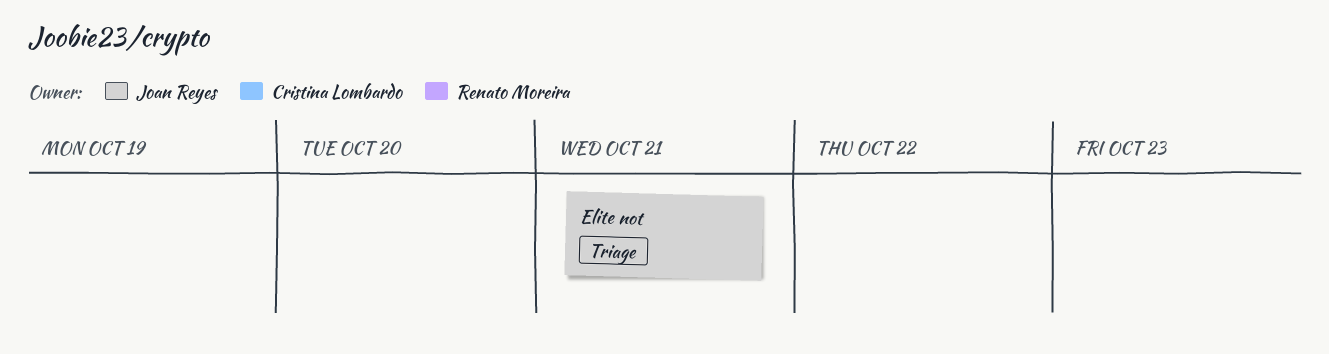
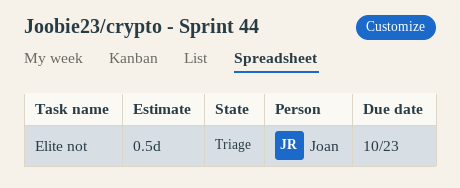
Elite not, due: Oct 21 -> Oct 23

